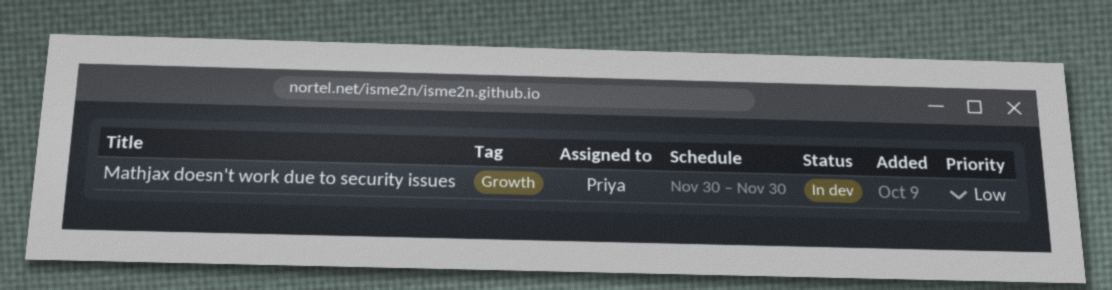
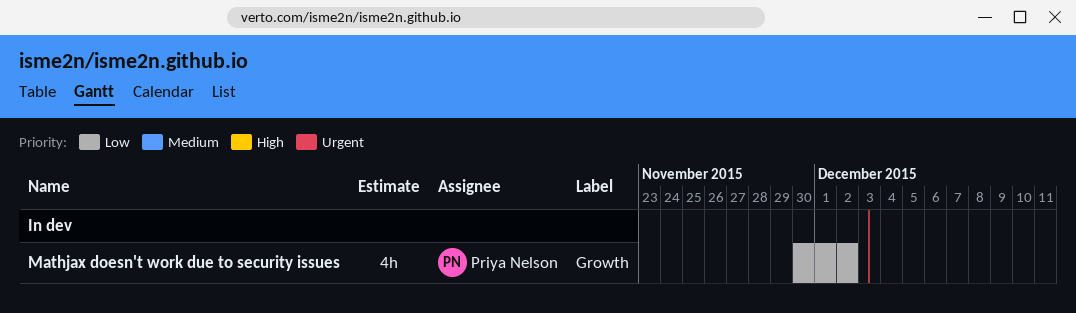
Mathjax doesn't work due to security issues, due: Nov 30 -> Dec 2

